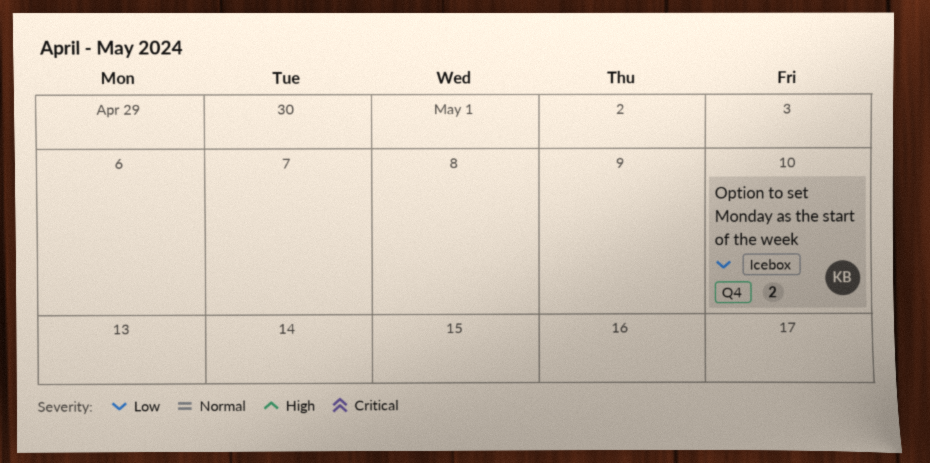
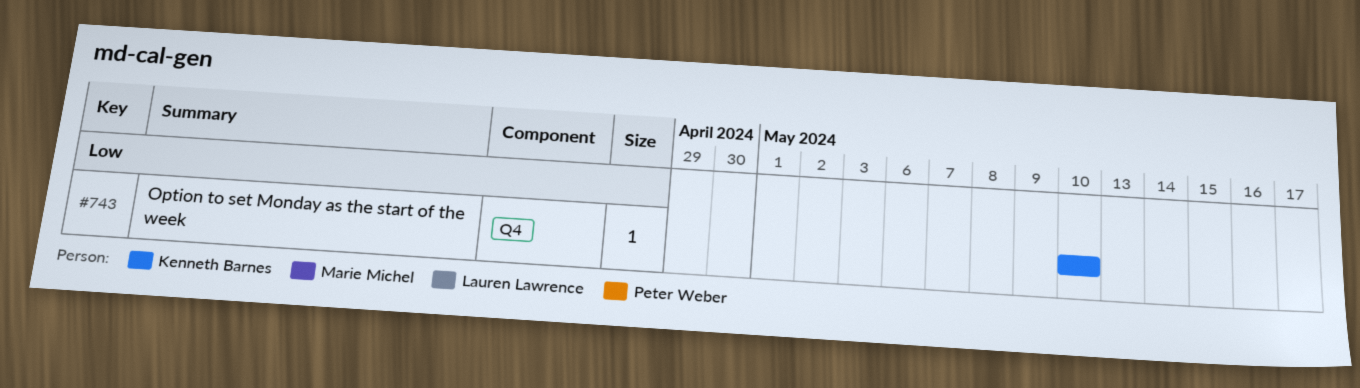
Option to set Monday as the start of the week, estimate: 2 -> 1

